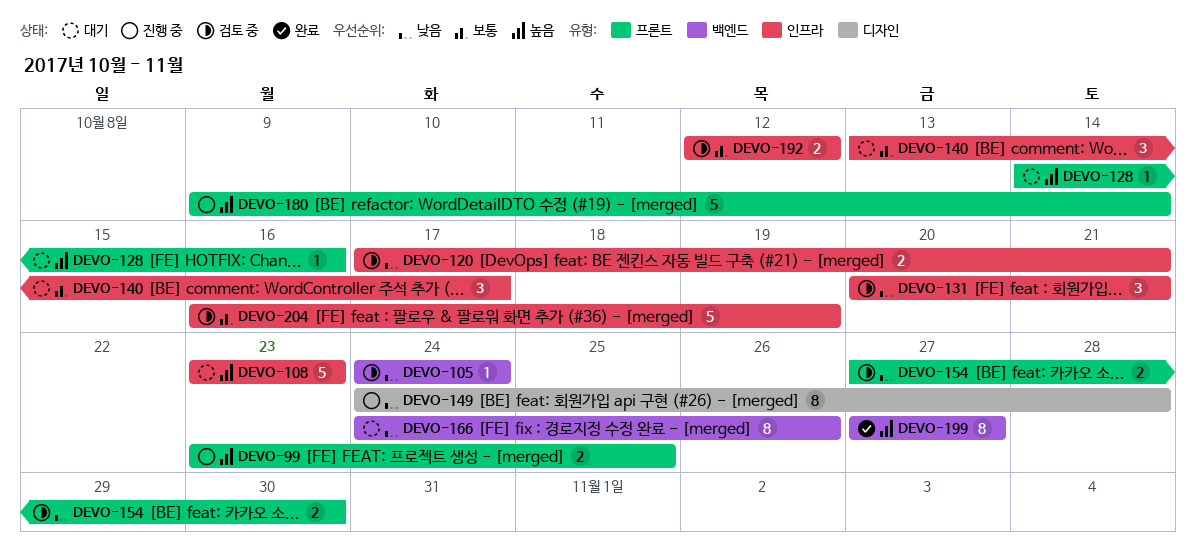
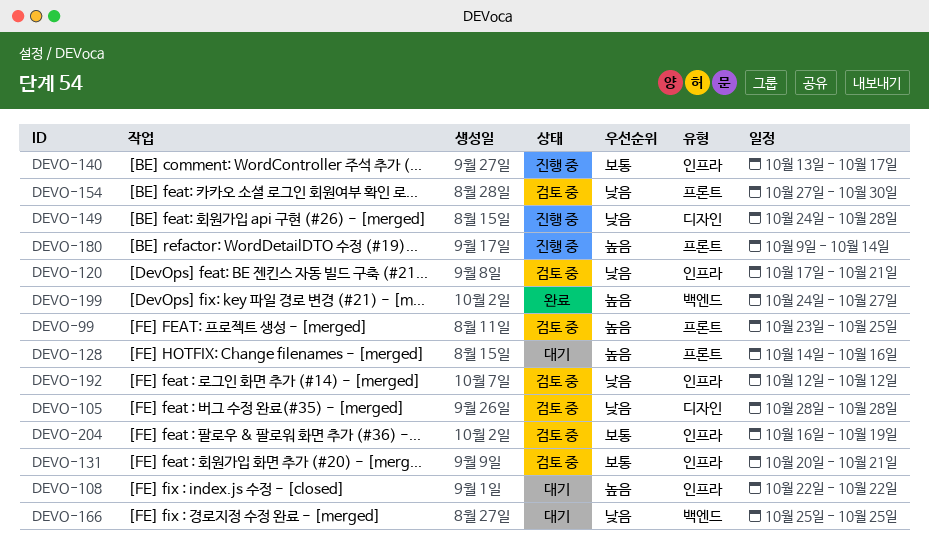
DEVO-99, status: 진행 중 -> 검토 중
DEVO-105, label: 백엔드 -> 디자인
DEVO-105, start: Oct 24 -> Oct 28
DEVO-105, due: Oct 24 -> Oct 28
DEVO-108, start: Oct 23 -> Oct 22
DEVO-108, due: Oct 23 -> Oct 22
DEVO-131, priority: 낮음 -> 보통
DEVO-140, status: 대기 -> 진행 중
DEVO-166, start: Oct 24 -> Oct 25
DEVO-166, due: Oct 26 -> Oct 25
DEVO-192, priority: 보통 -> 낮음
DEVO-199, start: Oct 27 -> Oct 24

